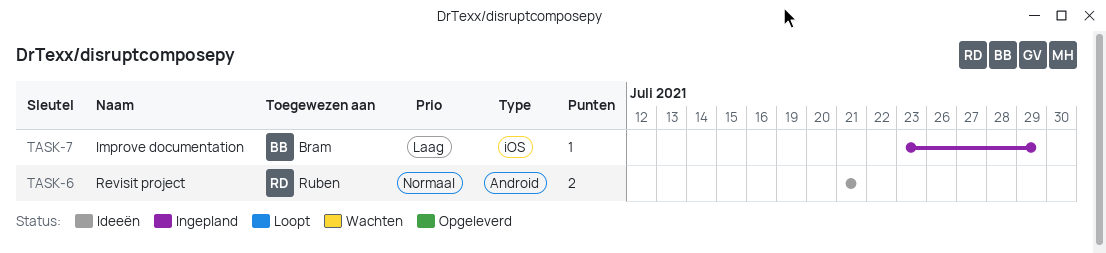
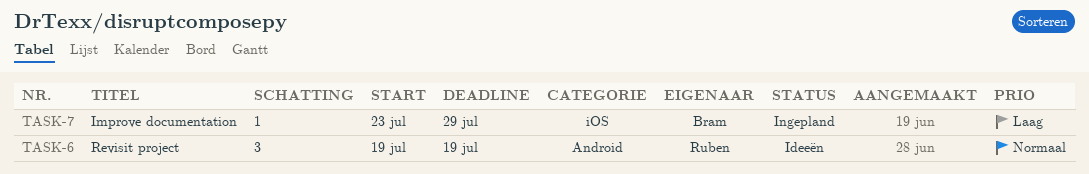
TASK-6, estimate: 2 -> 3
TASK-6, start: Jul 21 -> Jul 19
TASK-6, due: Jul 21 -> Jul 19

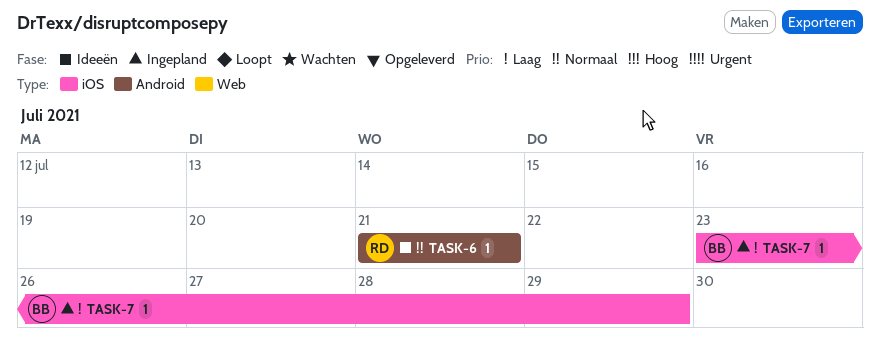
TASK-6, estimate: 3 -> 1
TASK-6, start: Jul 19 -> Jul 21
TASK-6, due: Jul 19 -> Jul 21

